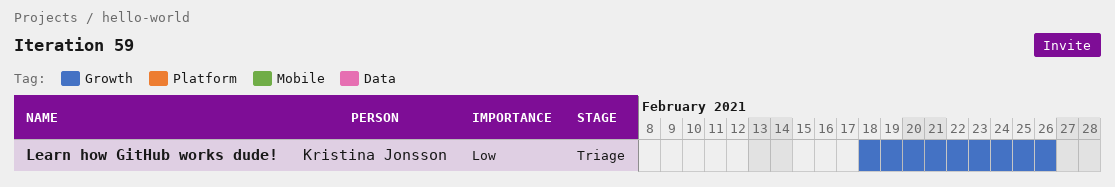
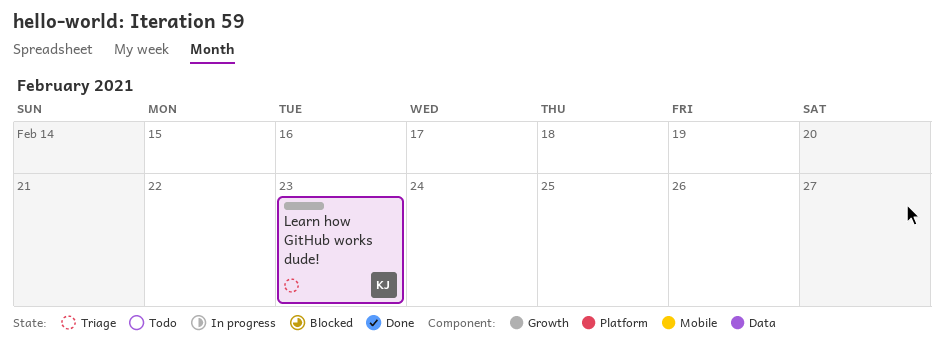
Learn how GitHub works dude!, due: Feb 26 -> Feb 23

